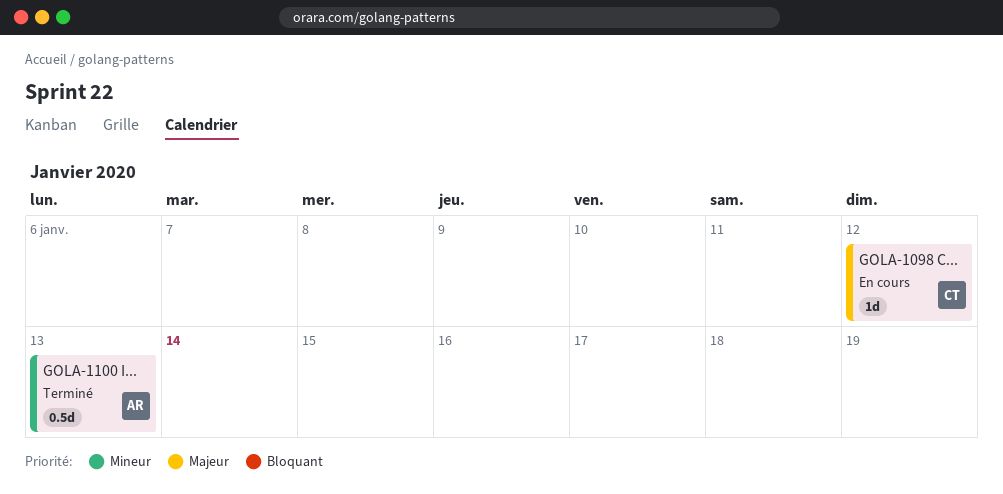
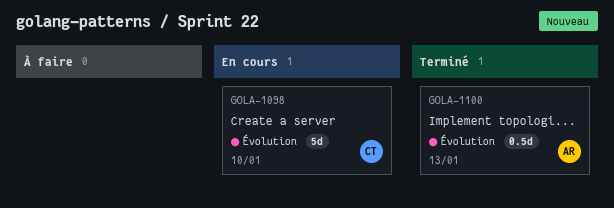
GOLA-1098, estimate: 1d -> 5d
GOLA-1098, due: Jan 12 -> Jan 10

